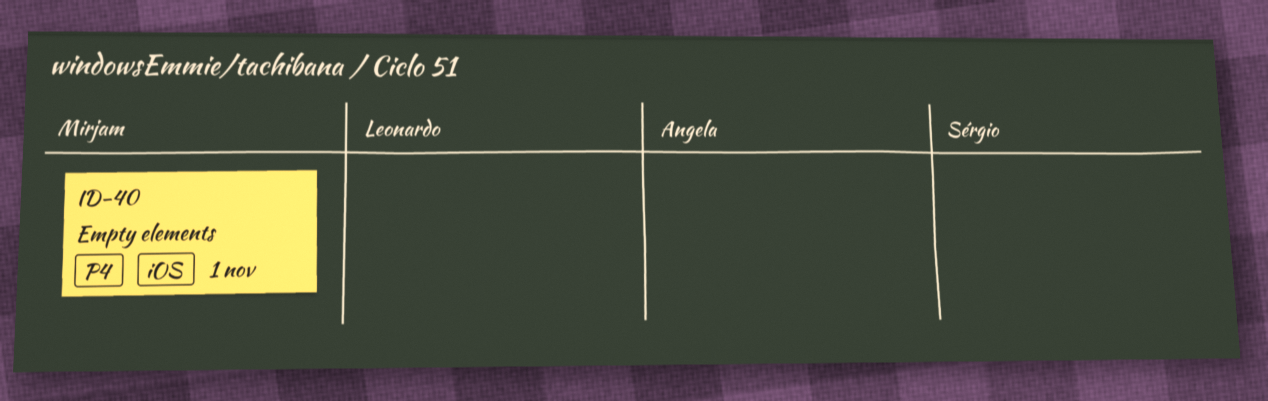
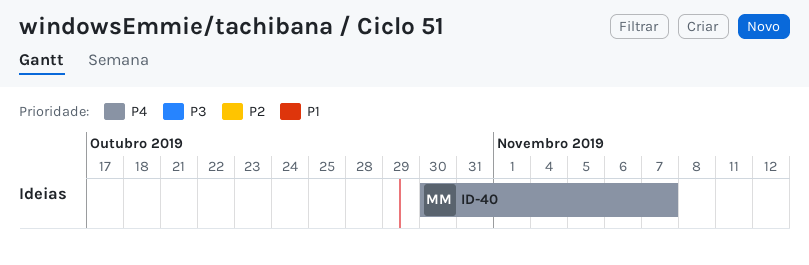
ID-40, due: Nov 1 -> Nov 7

